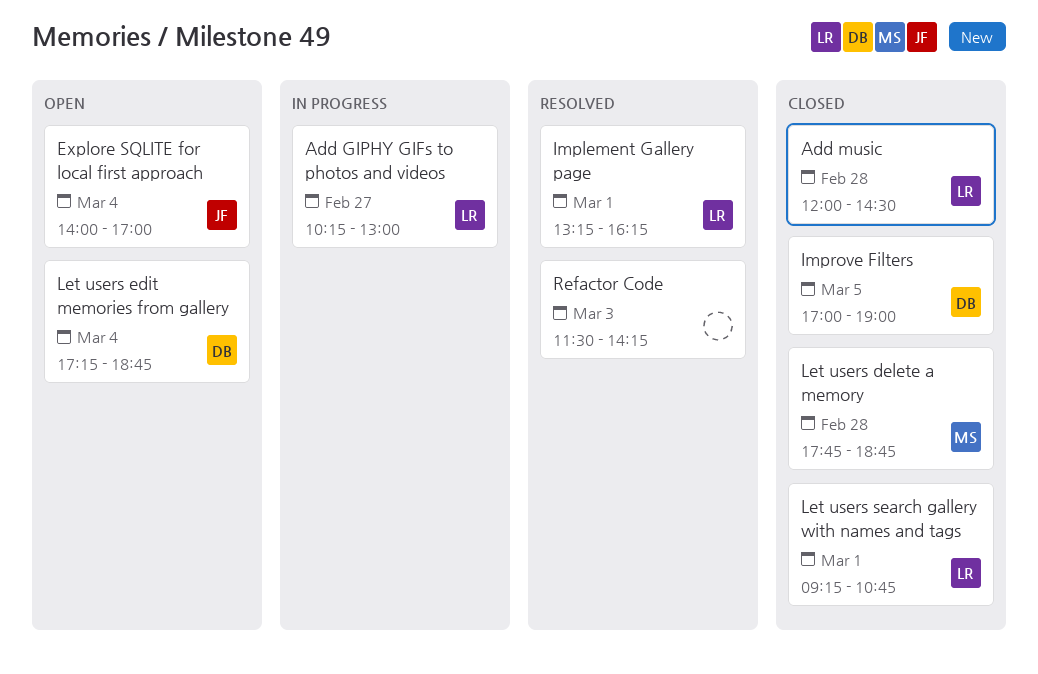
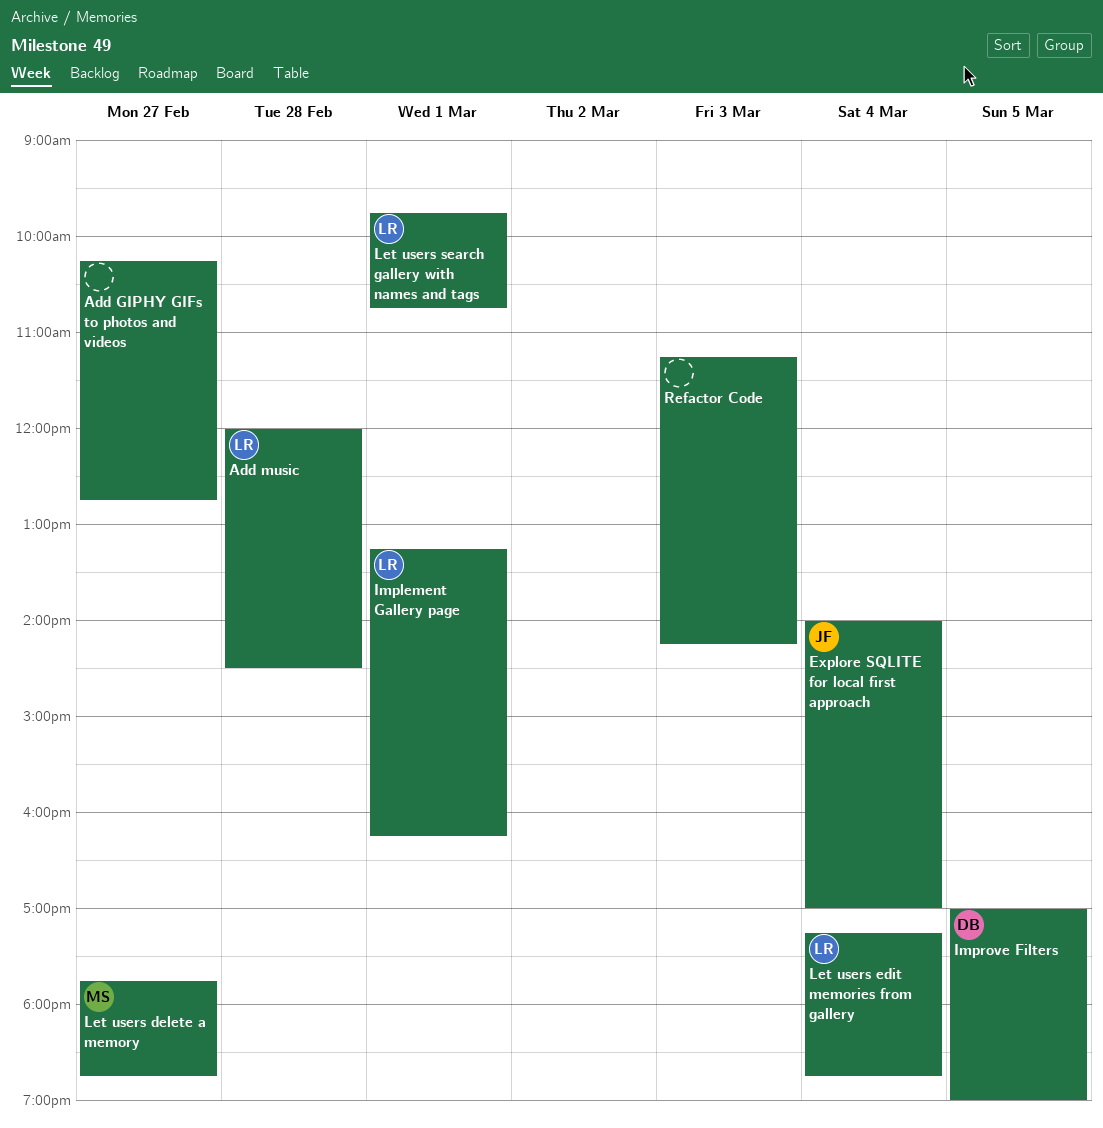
Add GIPHY GIFs to photos and videos, owner: LR -> none
Add GIPHY GIFs to photos and videos, ends: 13:00 -> 12:45
Let users delete a memory, day: Feb 28 -> Feb 27
Let users edit memories from gallery, owner: DB -> LR
Let users search gallery with names and tags, begins: 09:15 -> 09:45
Refactor Code, begins: 11:30 -> 11:15

